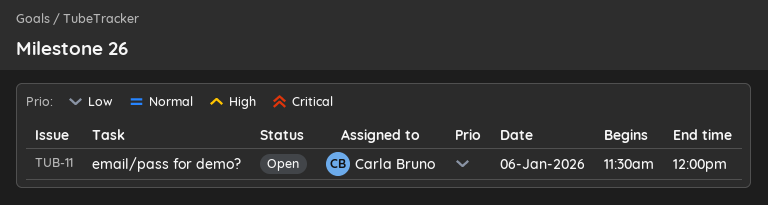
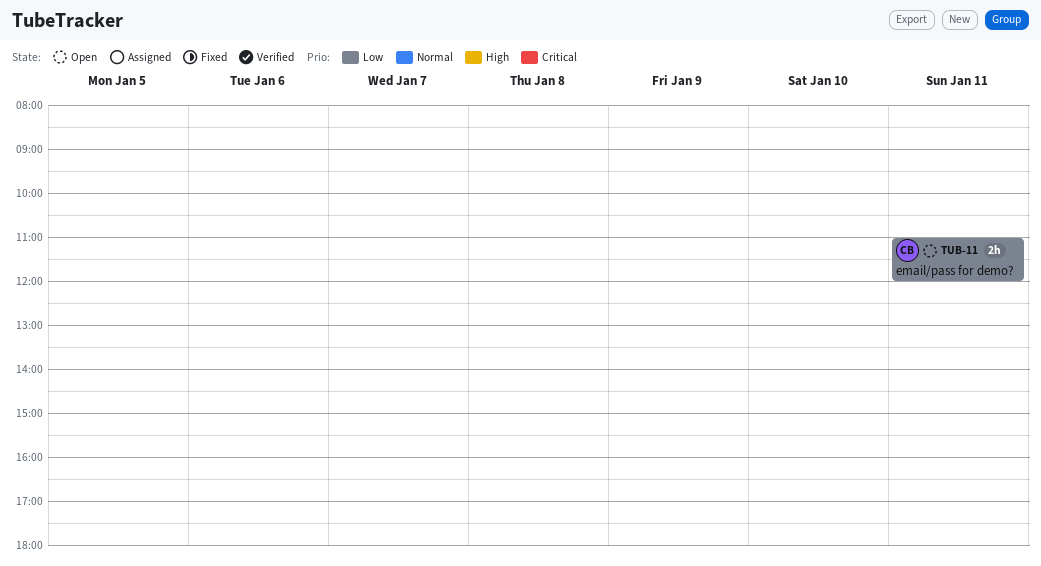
TUB-11, day: Jan 6 -> Jan 11
TUB-11, begins: 11:30 -> 11:00

